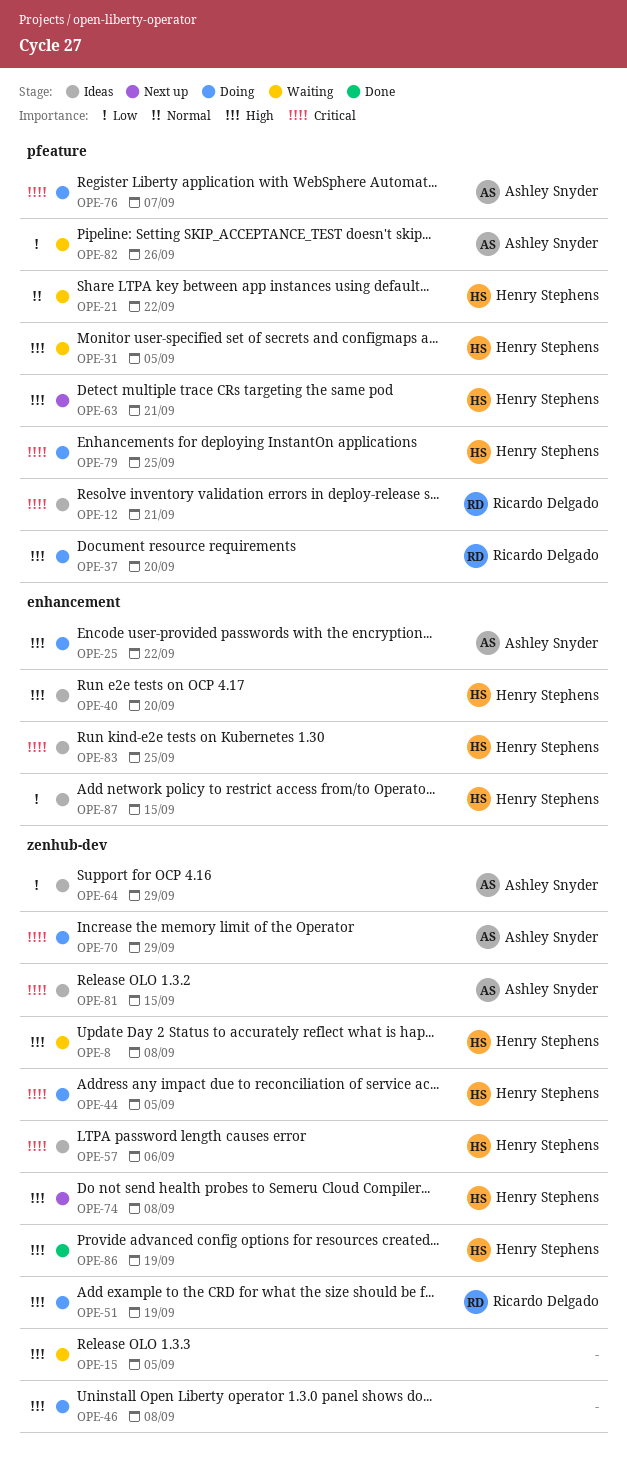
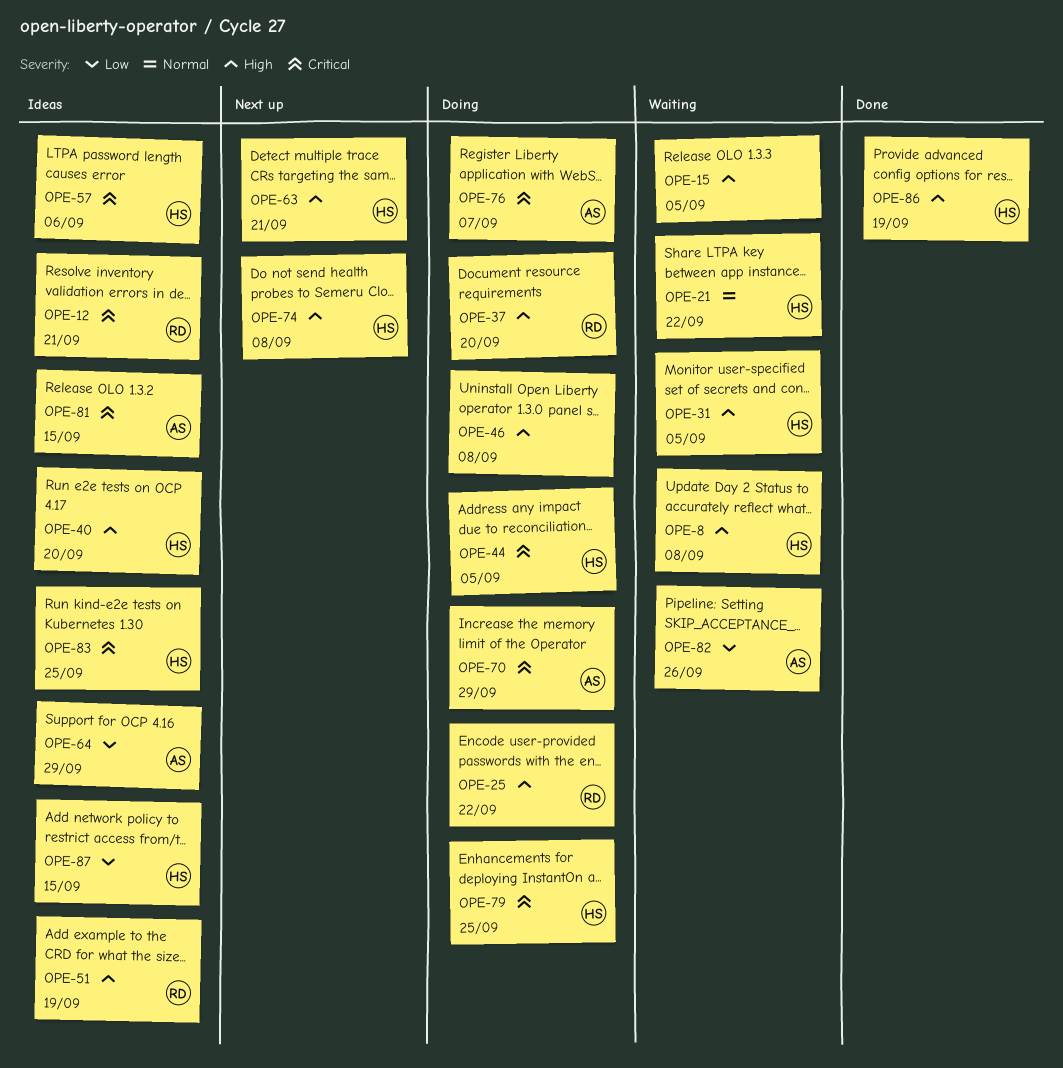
OPE-25, owner: Ashley Snyder -> Ricardo Delgado
OPE-51, status: Doing -> Ideas

